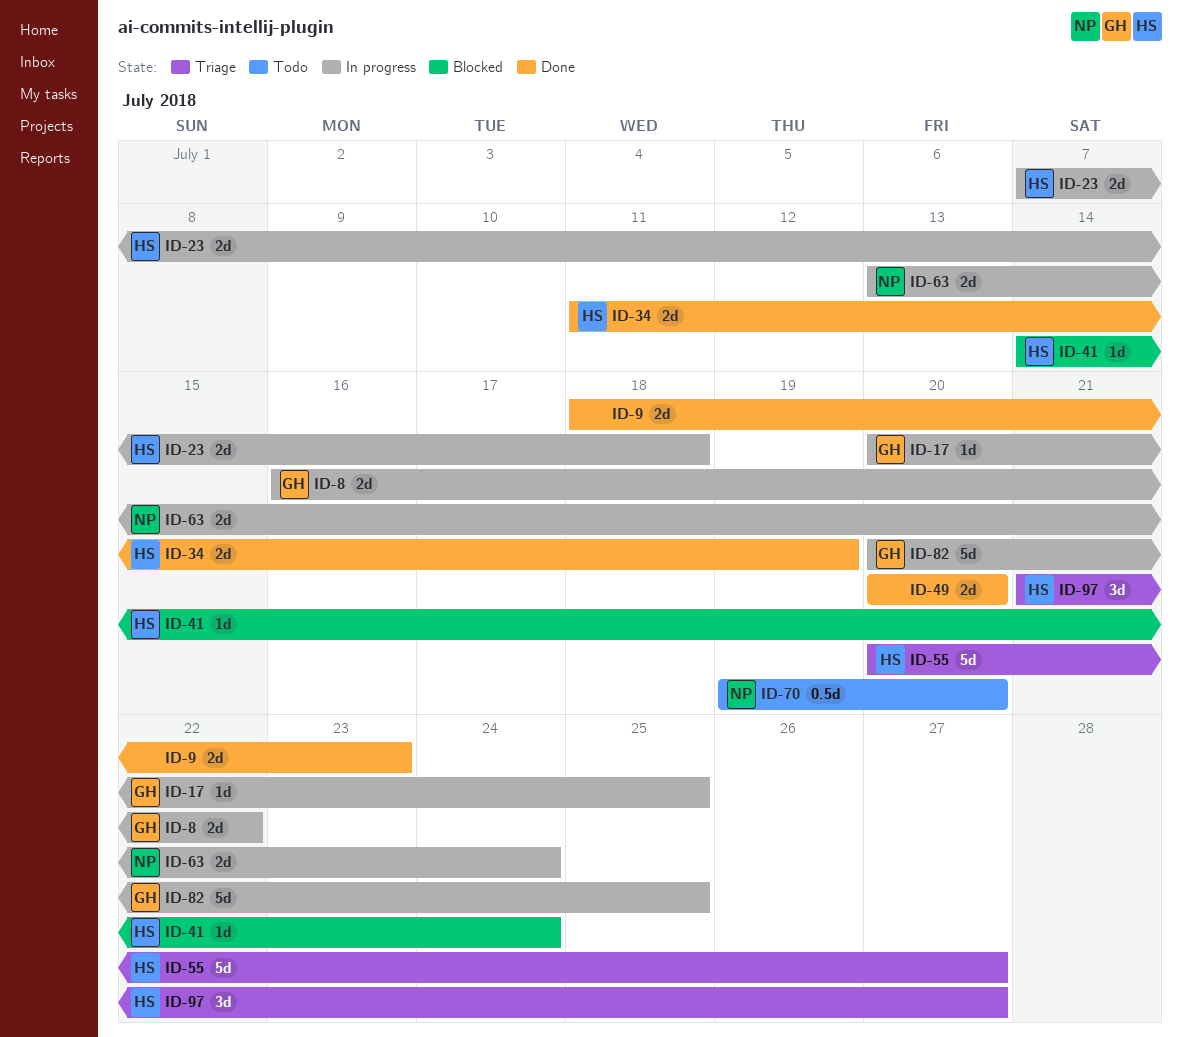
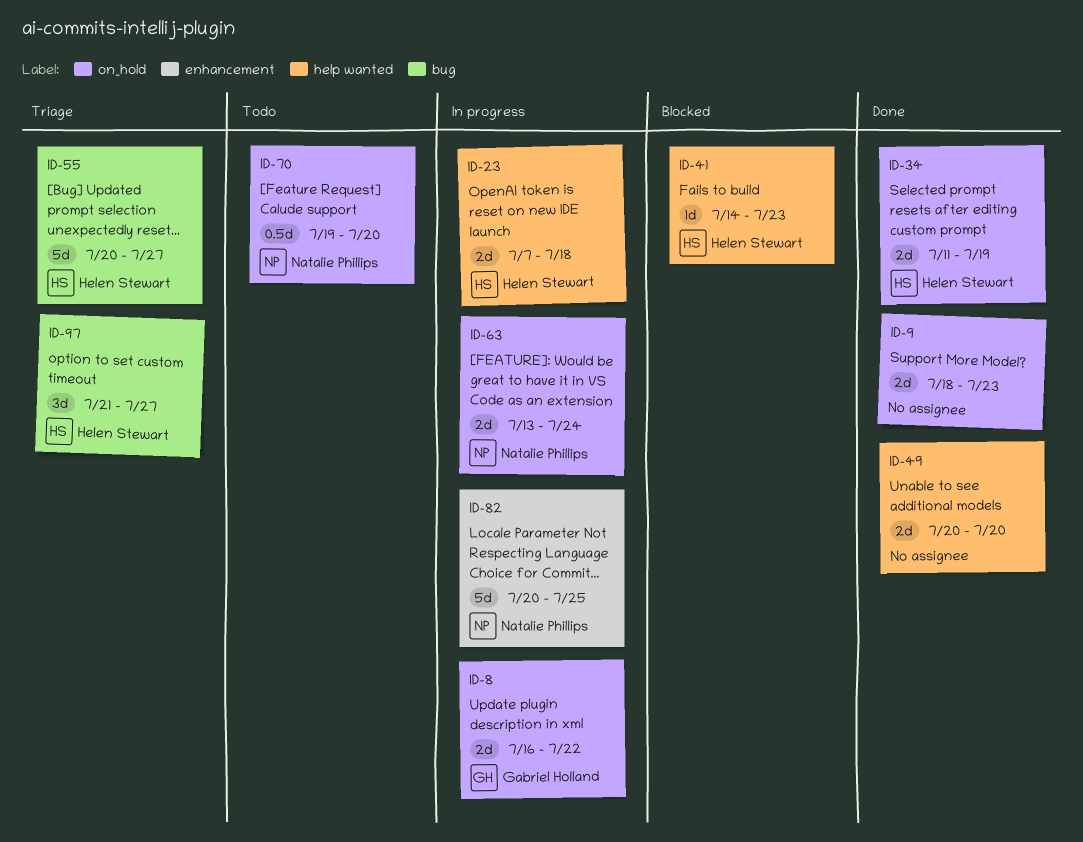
ID-17: present -> none
ID-41, due: Jul 24 -> Jul 23
ID-82, owner: Gabriel Holland -> Natalie Phillips

